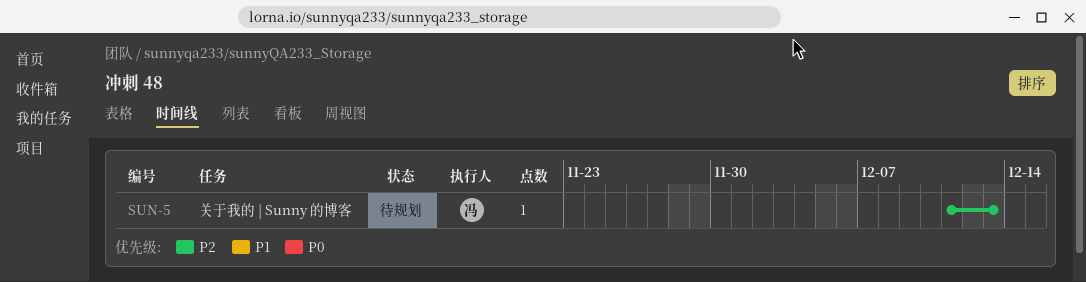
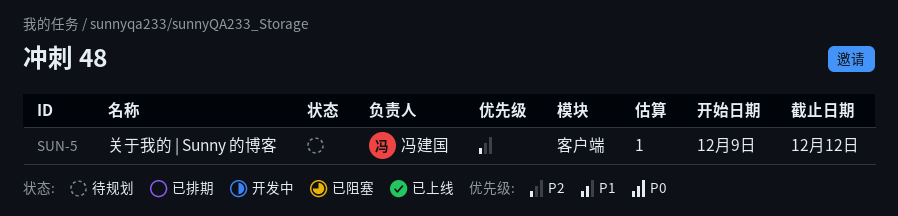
SUN-5, start: Dec 11 -> Dec 9
SUN-5, due: Dec 13 -> Dec 12

